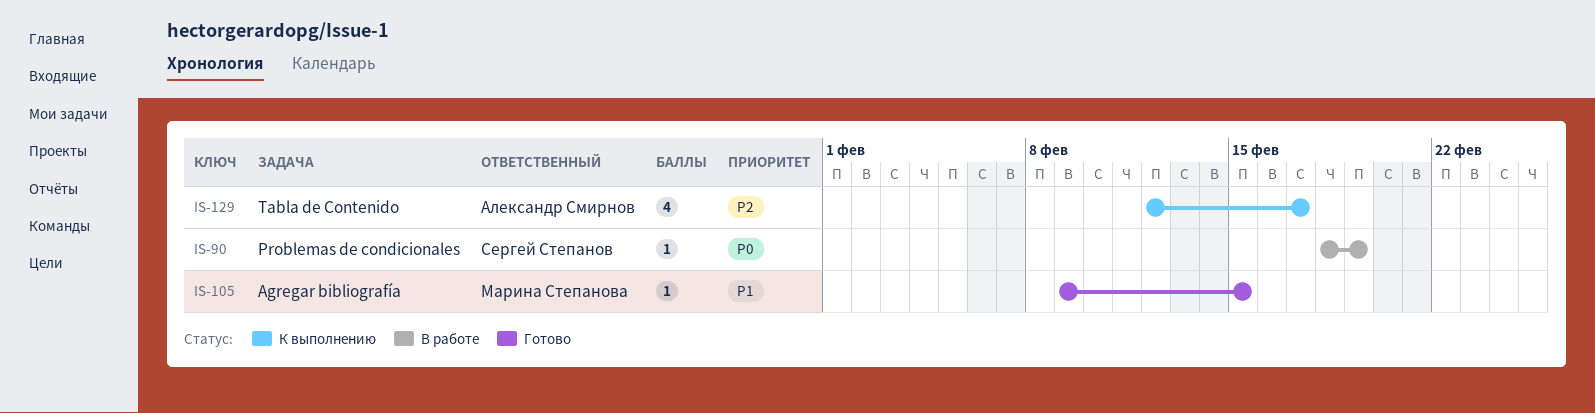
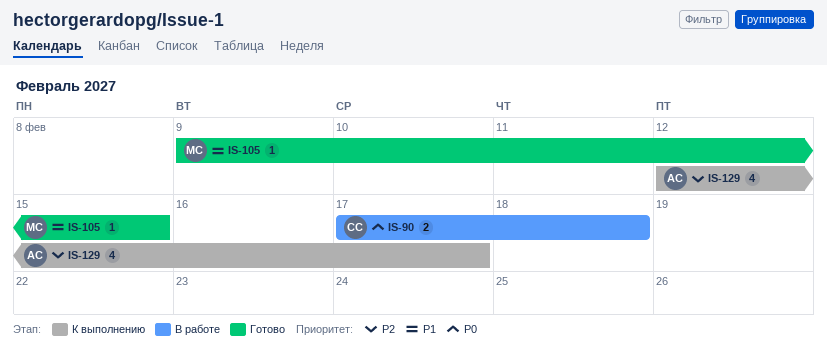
IS-90, estimate: 1 -> 2
IS-90, start: Feb 18 -> Feb 17
IS-90, due: Feb 19 -> Feb 18

